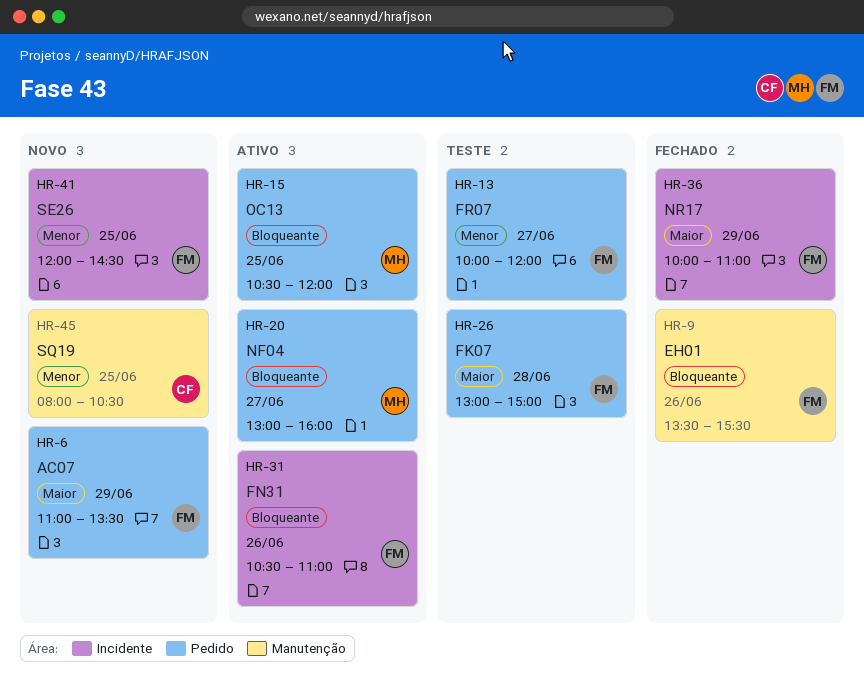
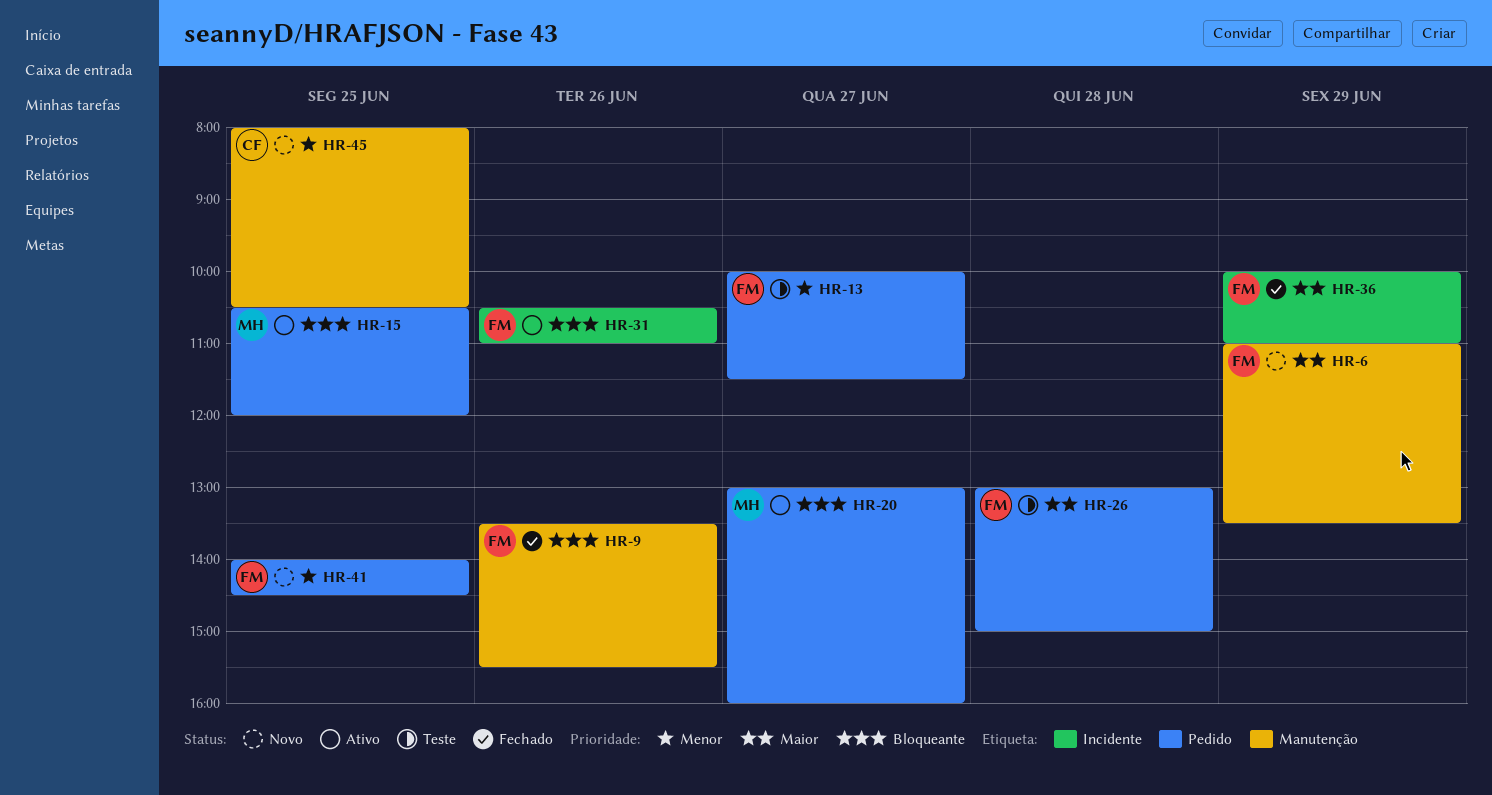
HR-6, label: Pedido -> Manutenção
HR-13, ends: 12:00 -> 11:30
HR-41, label: Incidente -> Pedido
HR-41, begins: 12:00 -> 14:00

